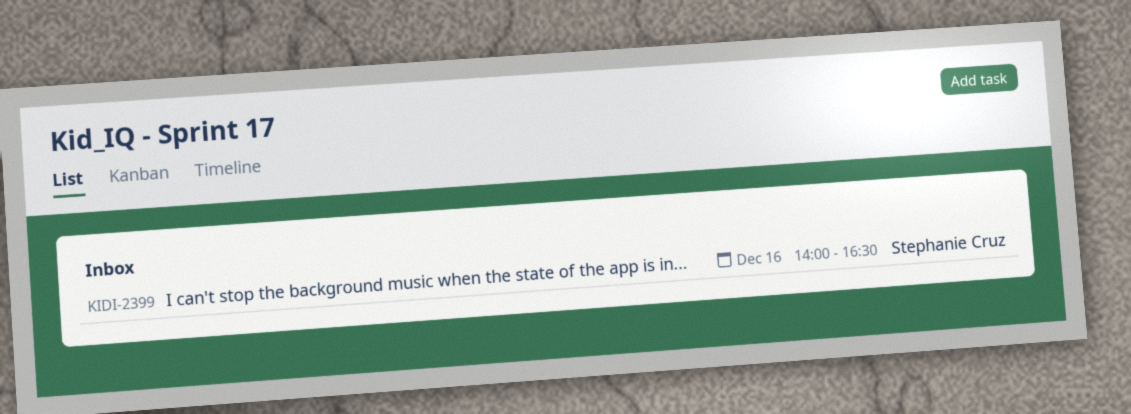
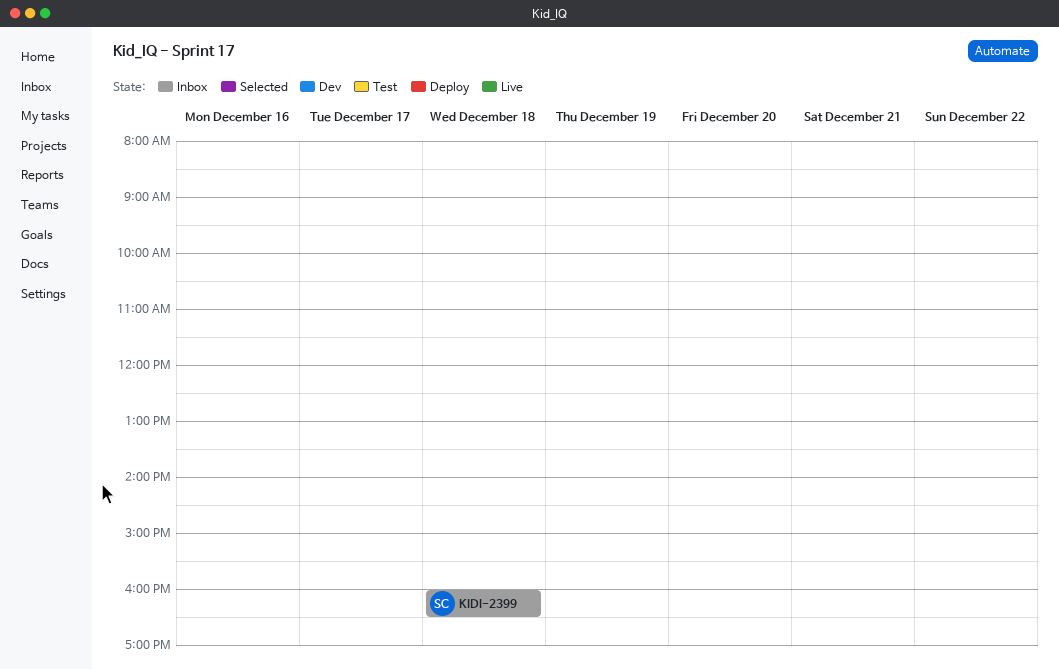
KIDI-2399, day: Dec 16 -> Dec 18
KIDI-2399, begins: 14:00 -> 16:00

